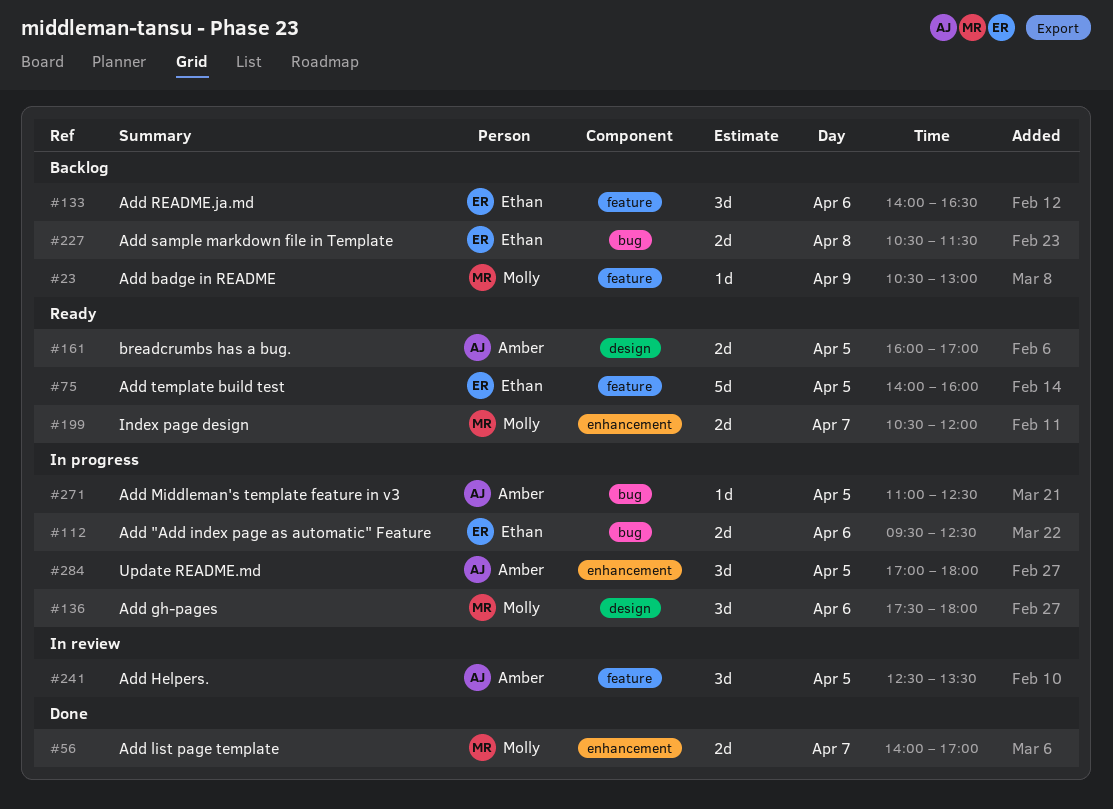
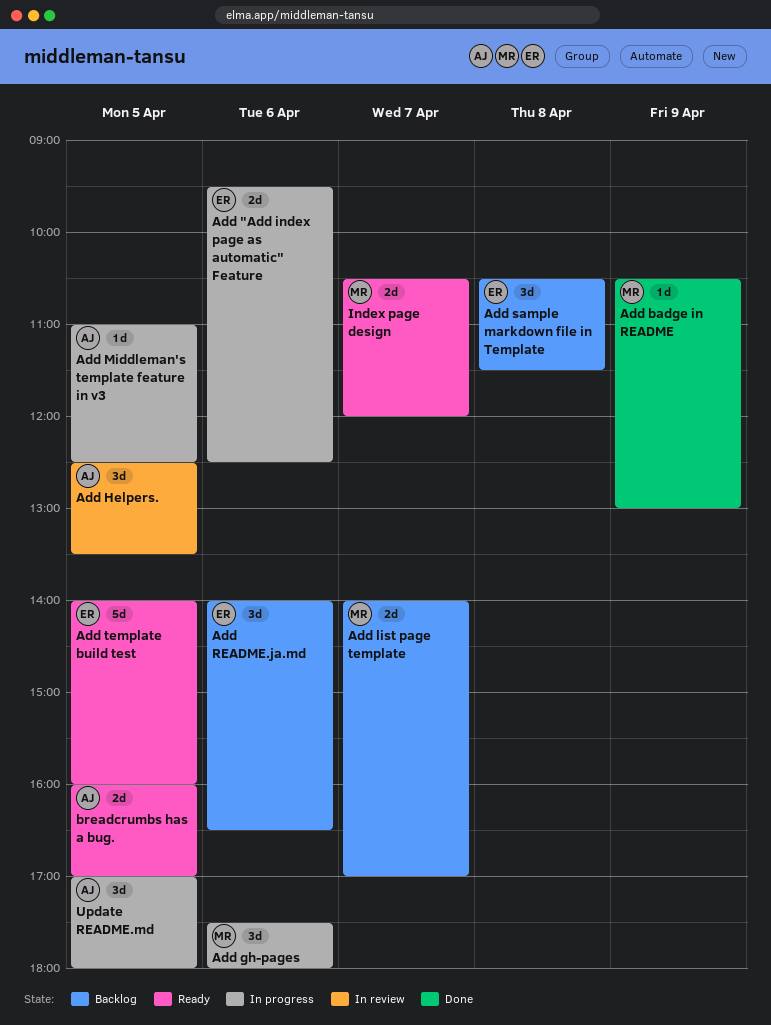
Add badge in README, status: Backlog -> Done
Add list page template, status: Done -> Backlog
Add sample markdown file in Template, estimate: 2d -> 3d

